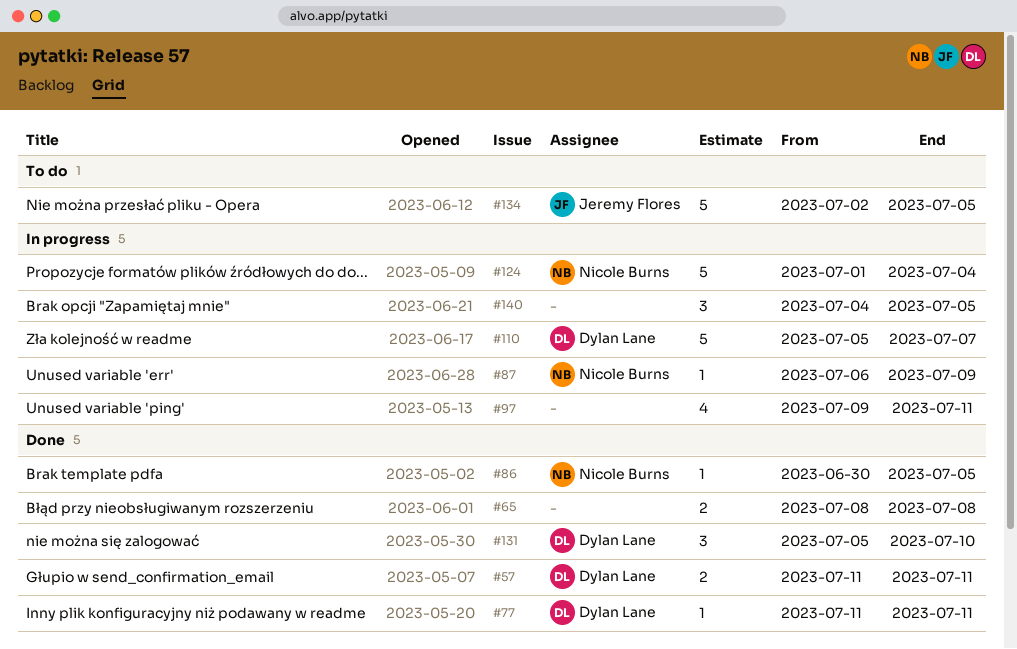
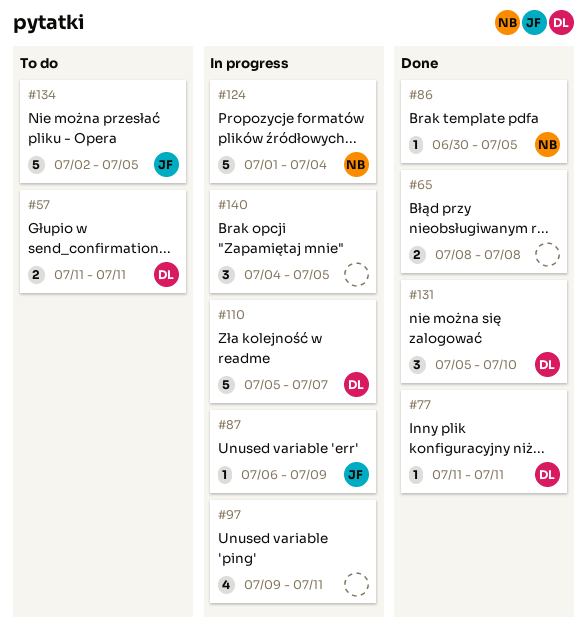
#57, status: Done -> To do
#87, owner: Nicole Burns -> Jeremy Flores

